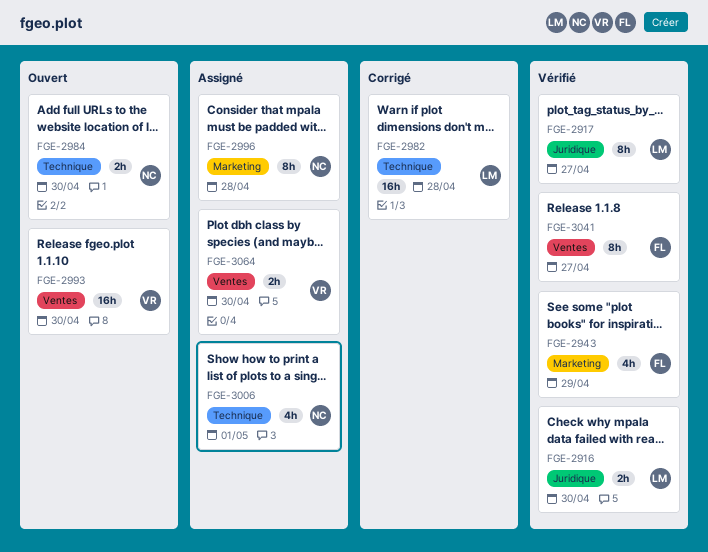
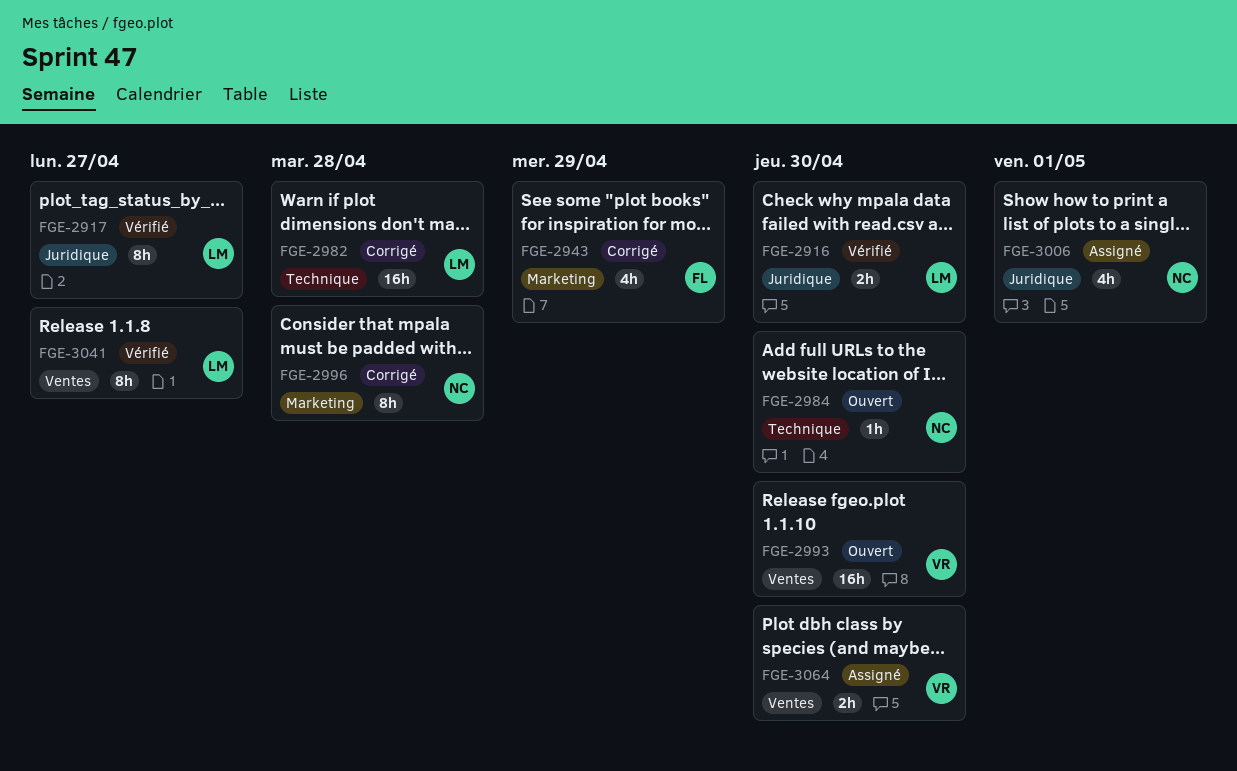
FGE-2943, status: Vérifié -> Corrigé
FGE-2984, estimate: 2h -> 1h
FGE-2996, status: Assigné -> Corrigé
FGE-3006, label: Technique -> Juridique
FGE-3041, owner: FL -> LM

